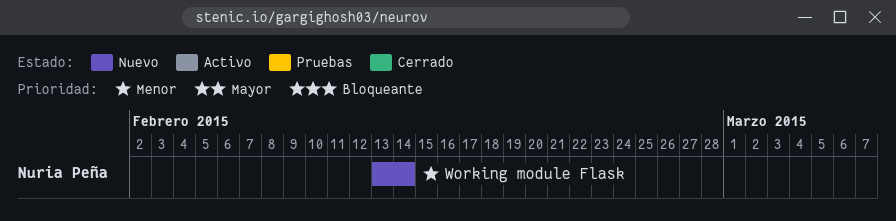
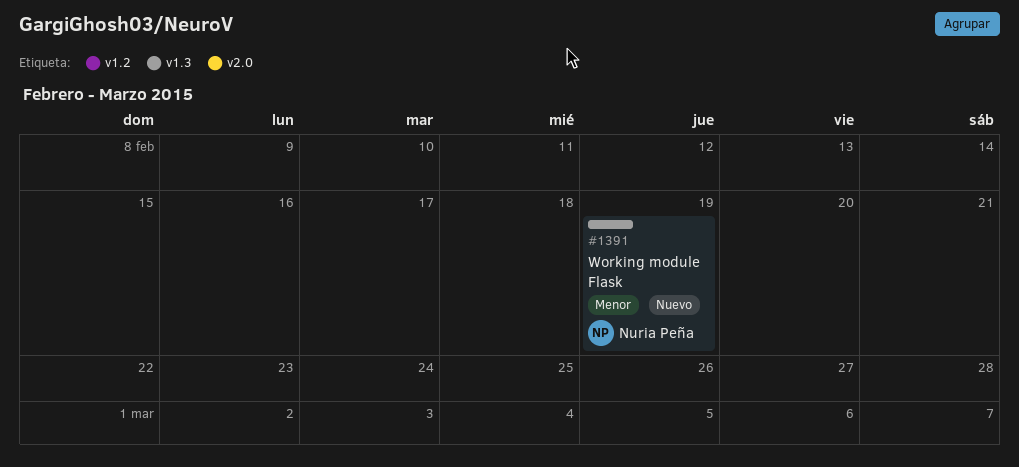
Working module Flask, due: Feb 14 -> Feb 19

